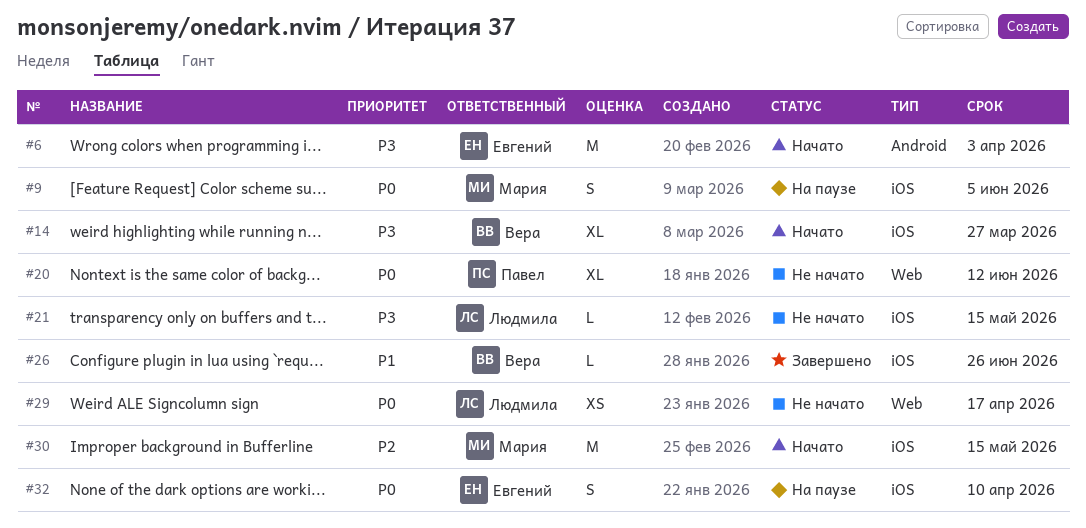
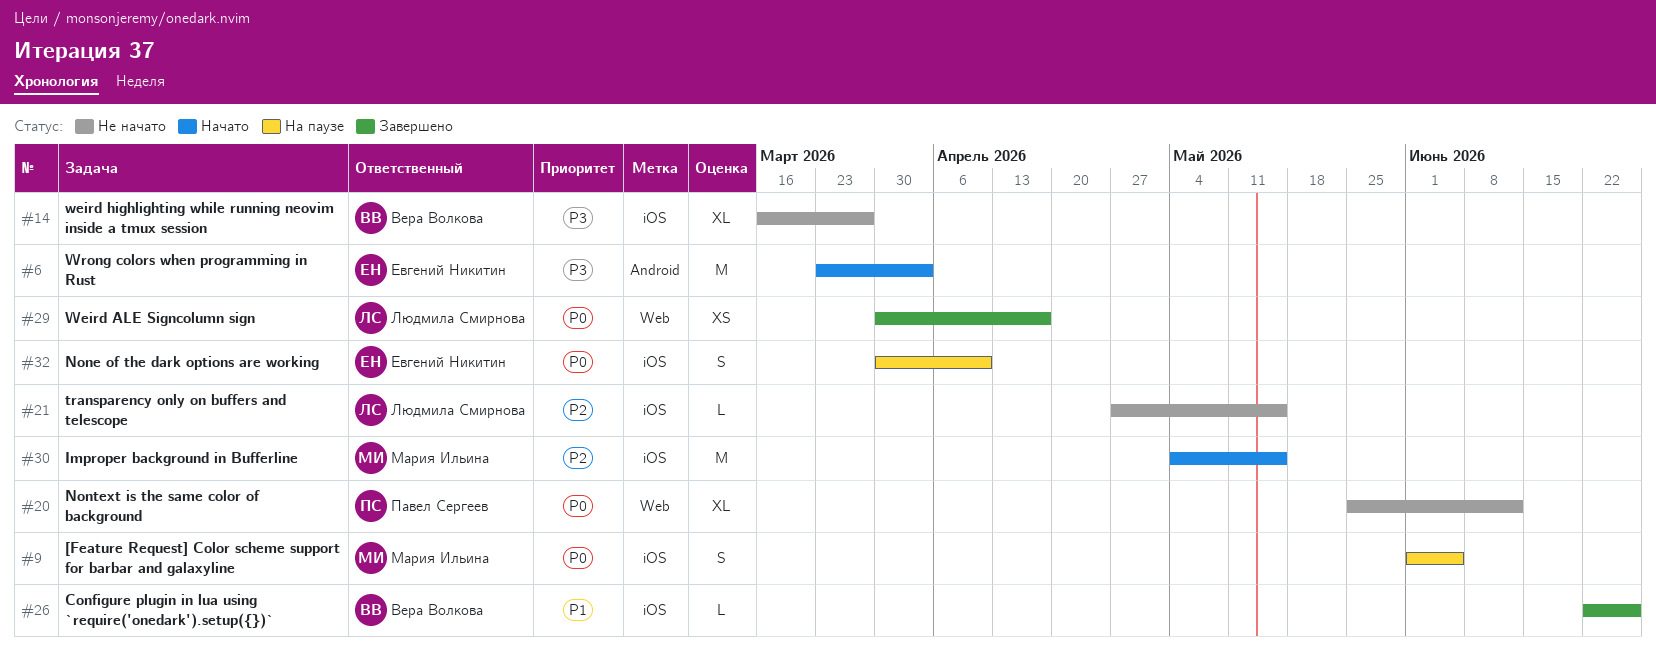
#14, status: Начато -> Не начато
#21, priority: P3 -> P2
#29, status: Не начато -> Завершено

